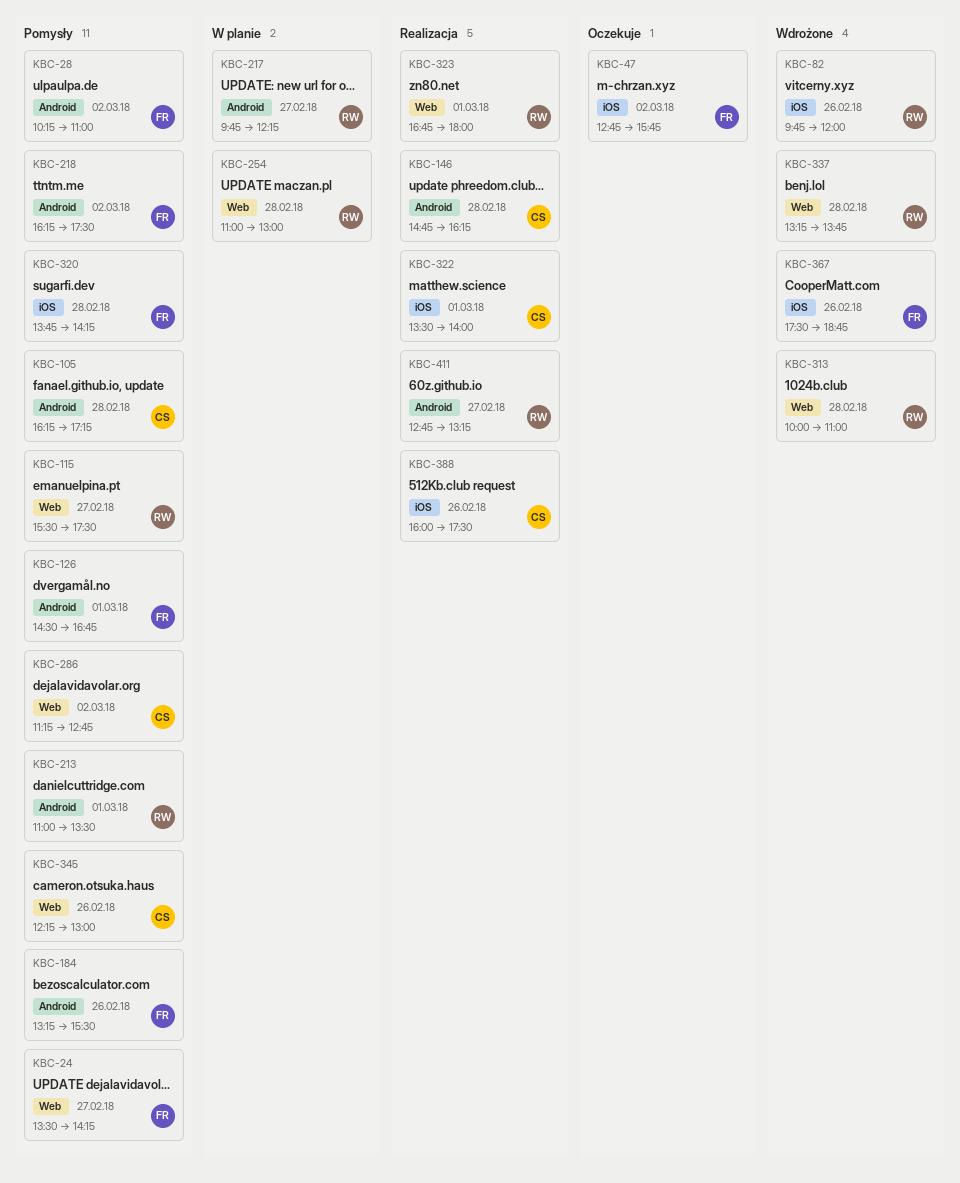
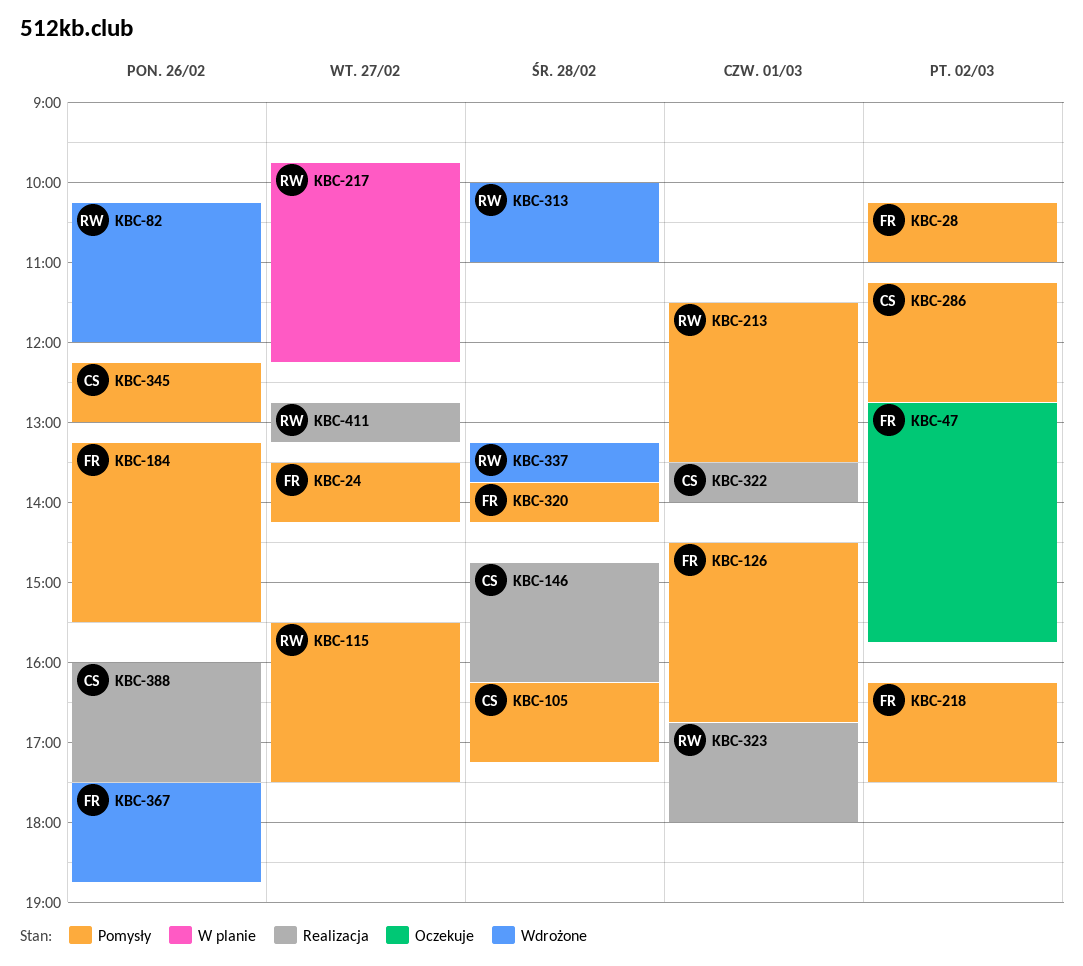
KBC-82, begins: 09:45 -> 10:15
KBC-213, begins: 11:00 -> 11:30
KBC-254: present -> none

